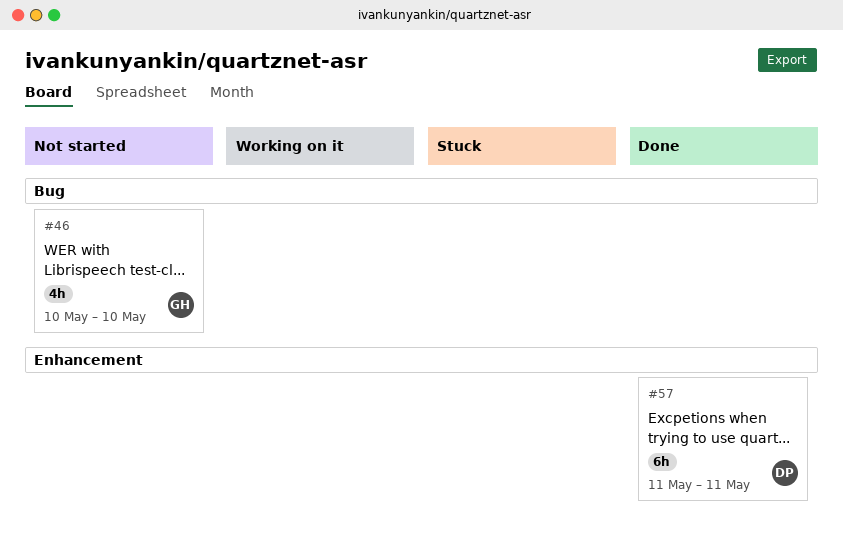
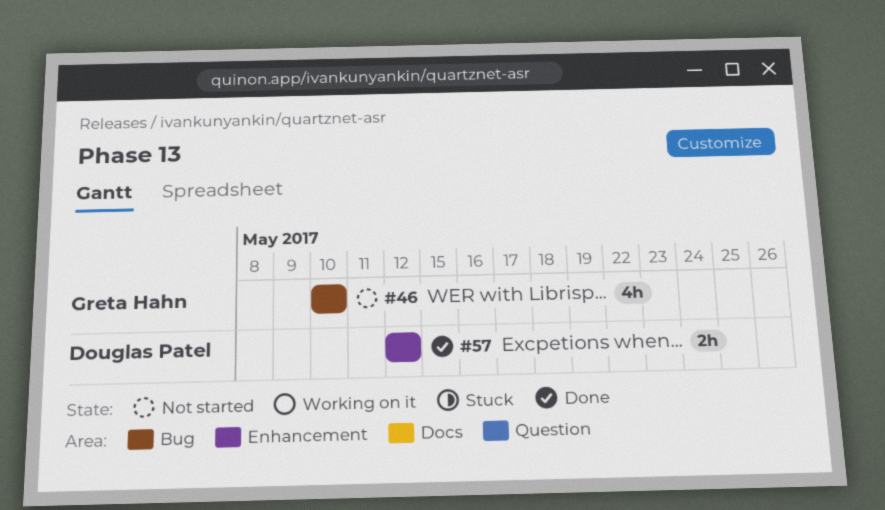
#57, estimate: 6h -> 2h
#57, start: May 11 -> May 12
#57, due: May 11 -> May 12

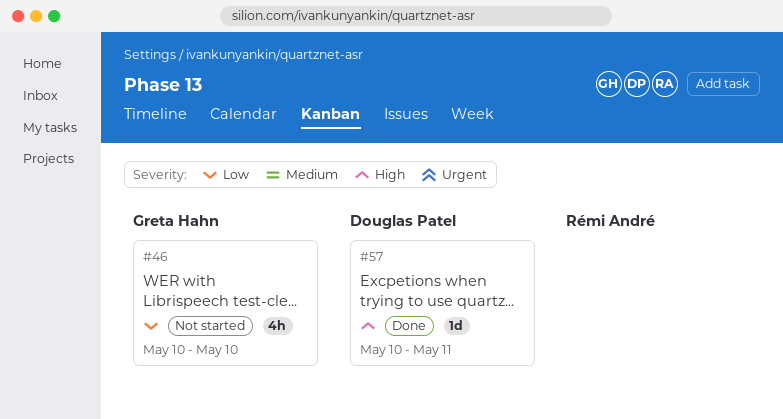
#57, estimate: 2h -> 1d
#57, start: May 12 -> May 10
#57, due: May 12 -> May 11

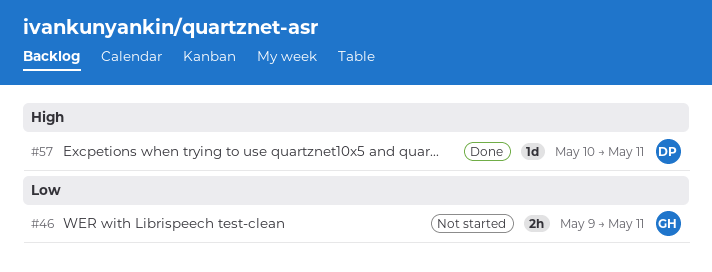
#46, estimate: 4h -> 2h
#46, start: May 10 -> May 9
#46, due: May 10 -> May 11

